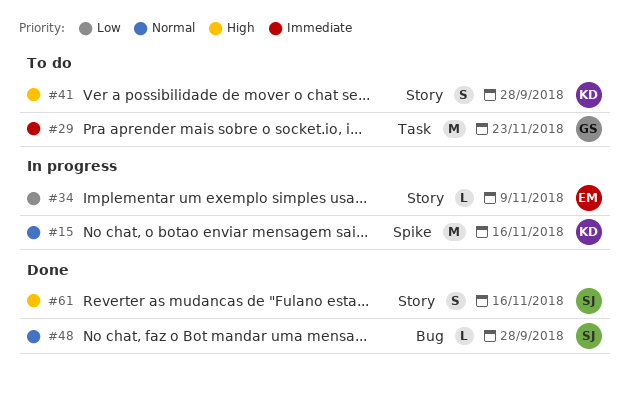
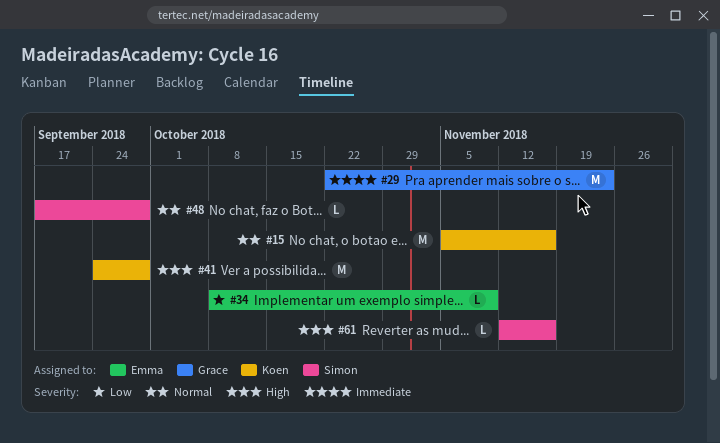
#41, estimate: S -> M
#61, estimate: S -> L

